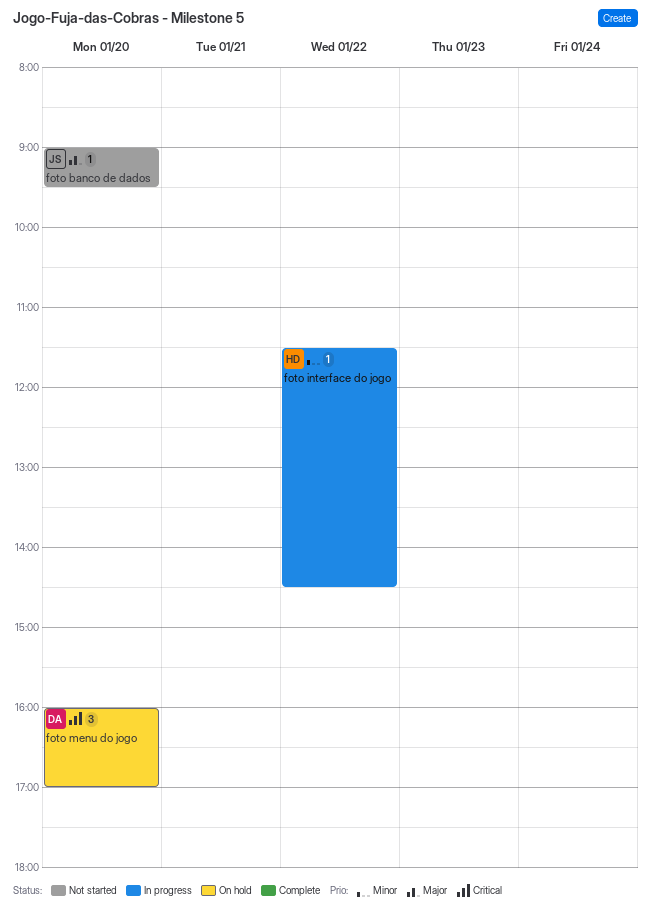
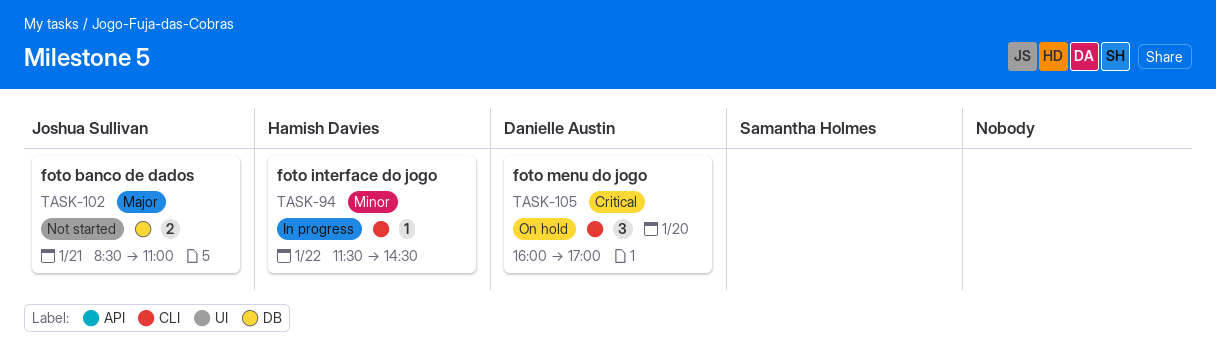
foto banco de dados, estimate: 1 -> 2
foto banco de dados, day: Jan 20 -> Jan 21
foto banco de dados, begins: 09:00 -> 08:30
foto banco de dados, ends: 09:30 -> 11:00

